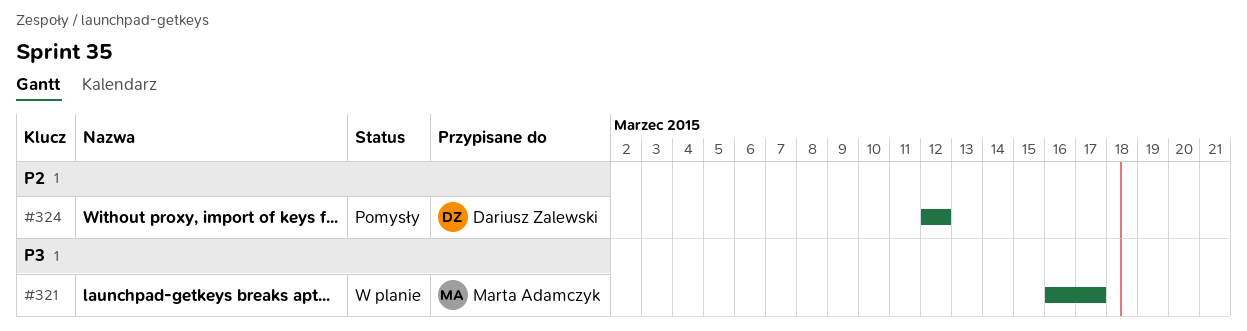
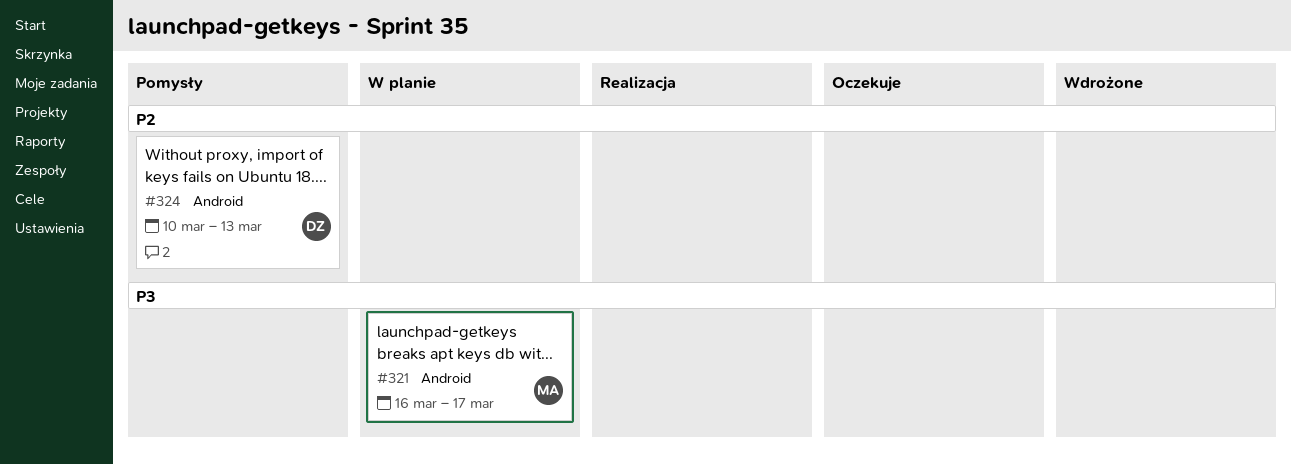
#324, start: Mar 12 -> Mar 10
#324, due: Mar 12 -> Mar 13

